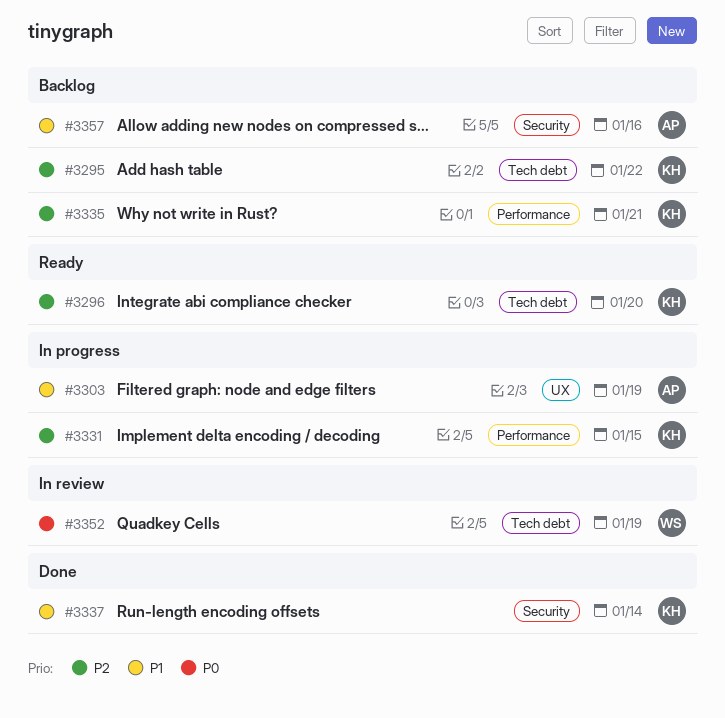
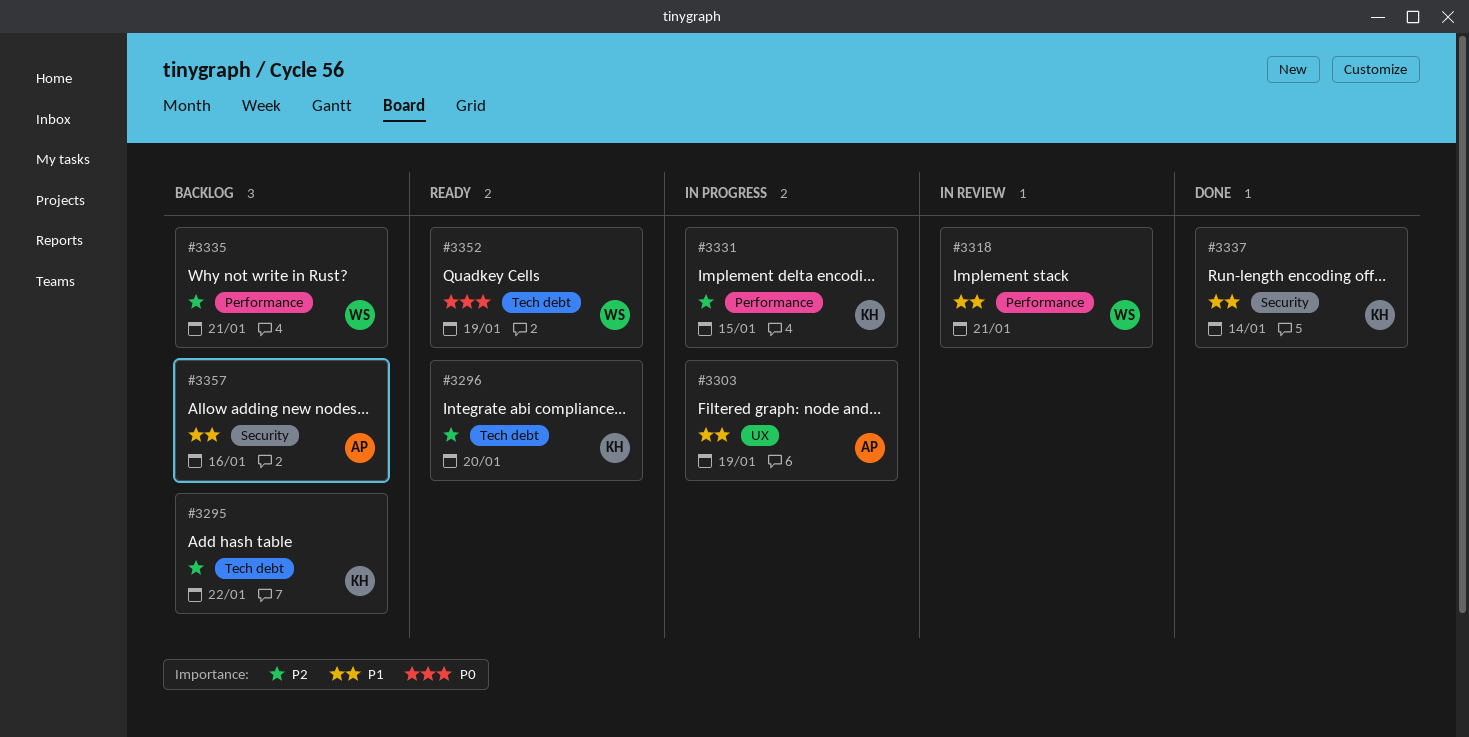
#3318: none -> present
#3335, owner: KH -> WS
#3352, status: In review -> Ready

